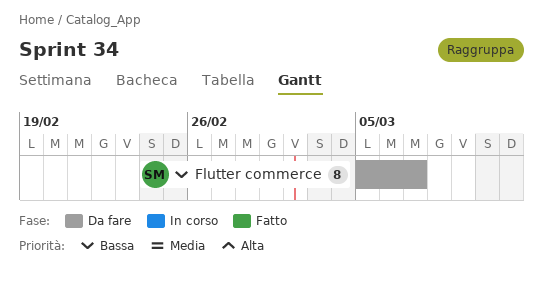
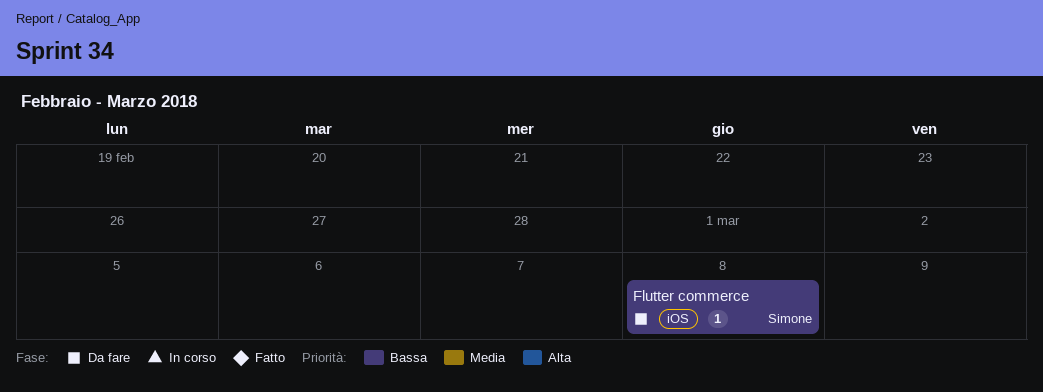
Flutter commerce, estimate: 8 -> 1
Flutter commerce, due: Mar 7 -> Mar 8

